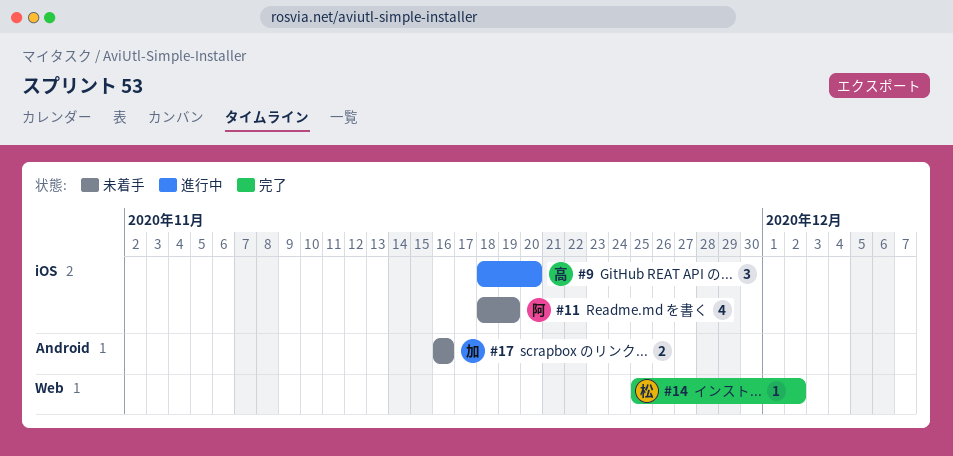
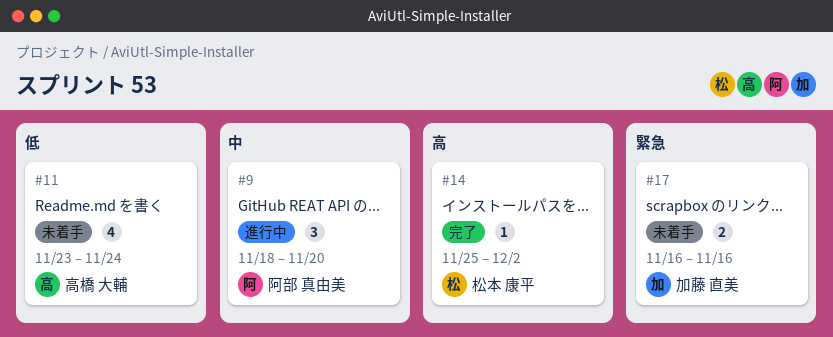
#9, owner: 高橋 大輔 -> 阿部 真由美
#11, owner: 阿部 真由美 -> 高橋 大輔
#11, start: Nov 18 -> Nov 23
#11, due: Nov 19 -> Nov 24

